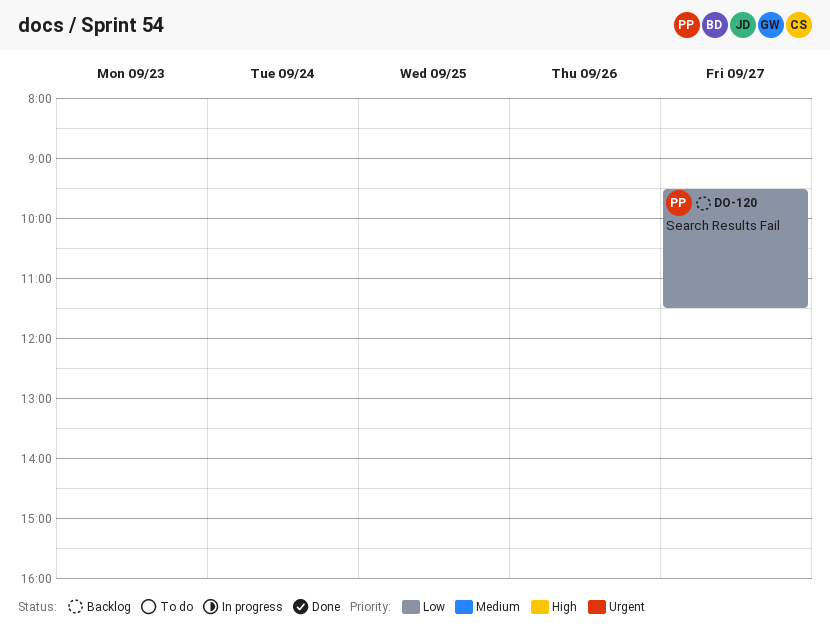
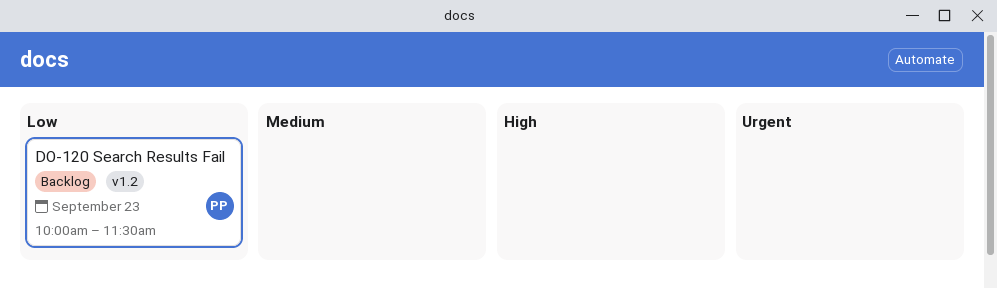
DO-120, day: Sep 27 -> Sep 23
DO-120, begins: 09:30 -> 10:00

